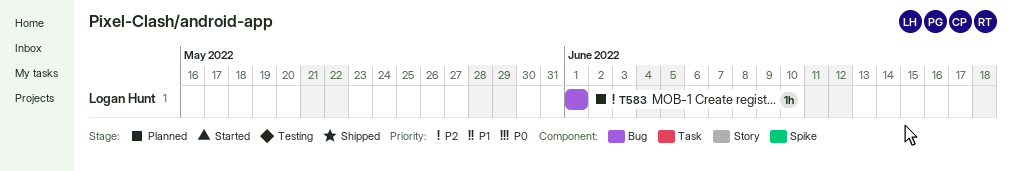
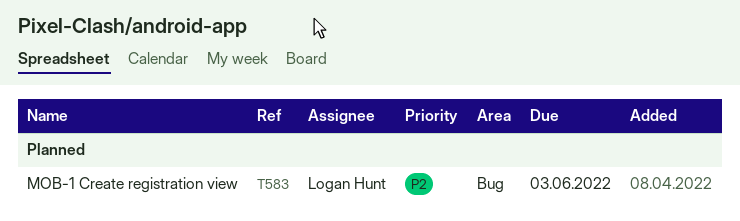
T583, due: Jun 1 -> Jun 3

